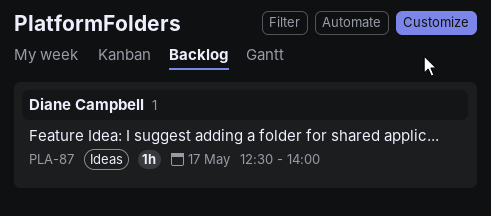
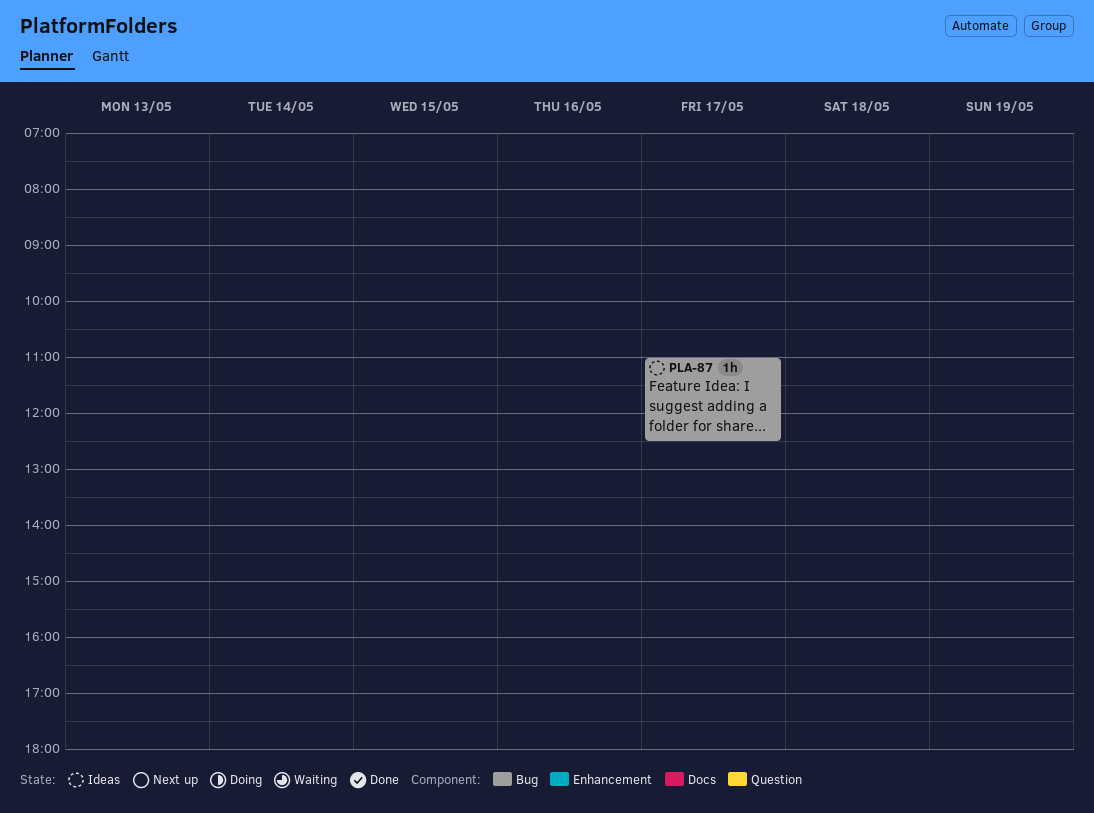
PLA-87, begins: 12:30 -> 11:00
PLA-87, ends: 14:00 -> 12:30

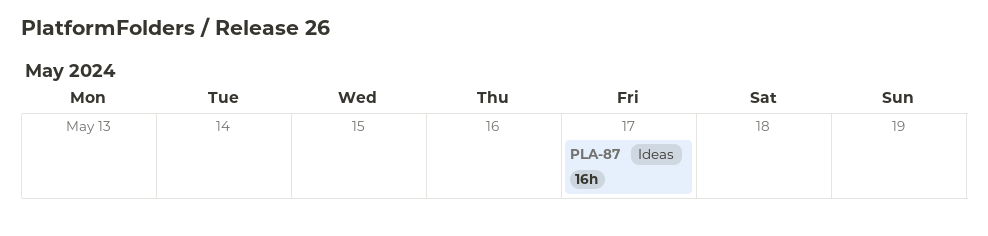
PLA-87, estimate: 1h -> 16h

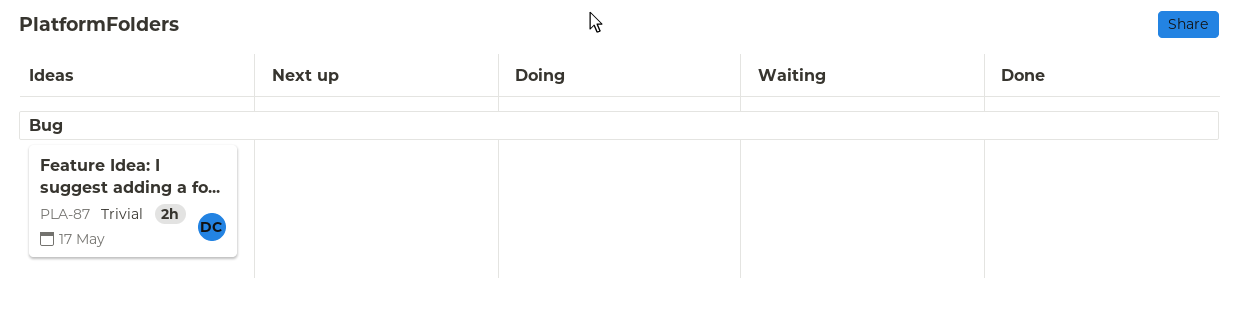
PLA-87, estimate: 16h -> 2h

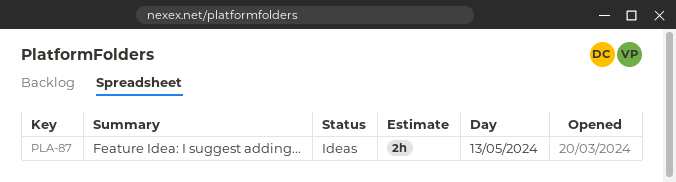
PLA-87, day: May 17 -> May 13

